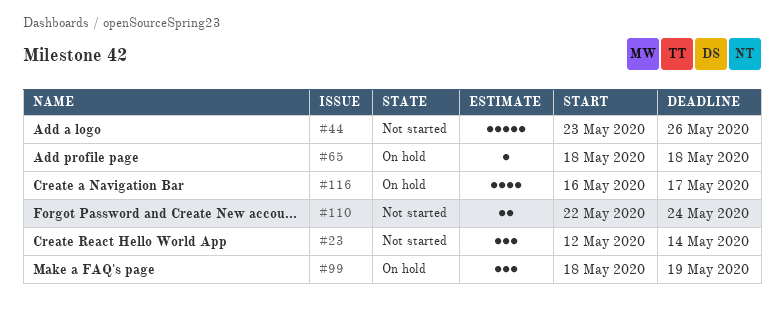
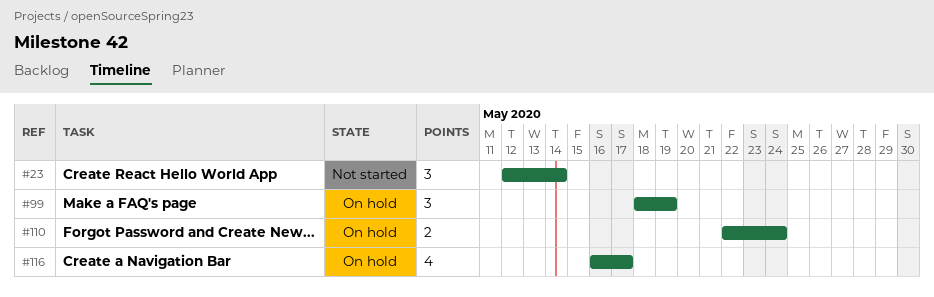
#44: present -> none
#65: present -> none
#110, status: Not started -> On hold

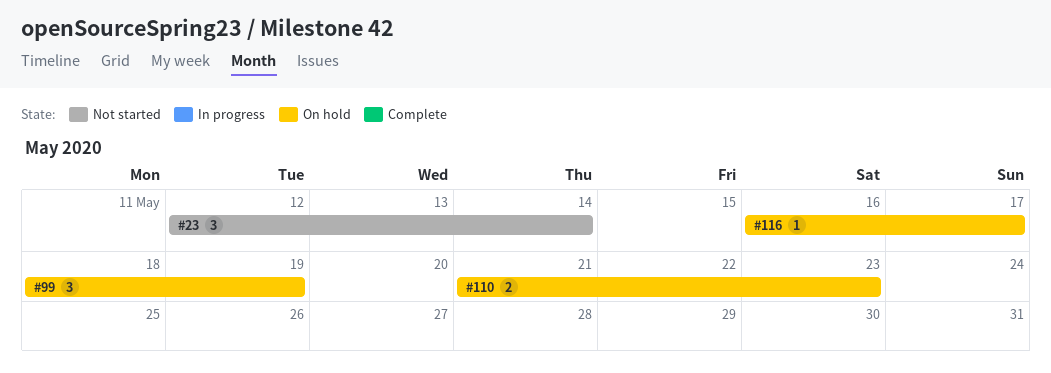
#110, start: May 22 -> May 21
#110, due: May 24 -> May 23
#116, estimate: 4 -> 1

